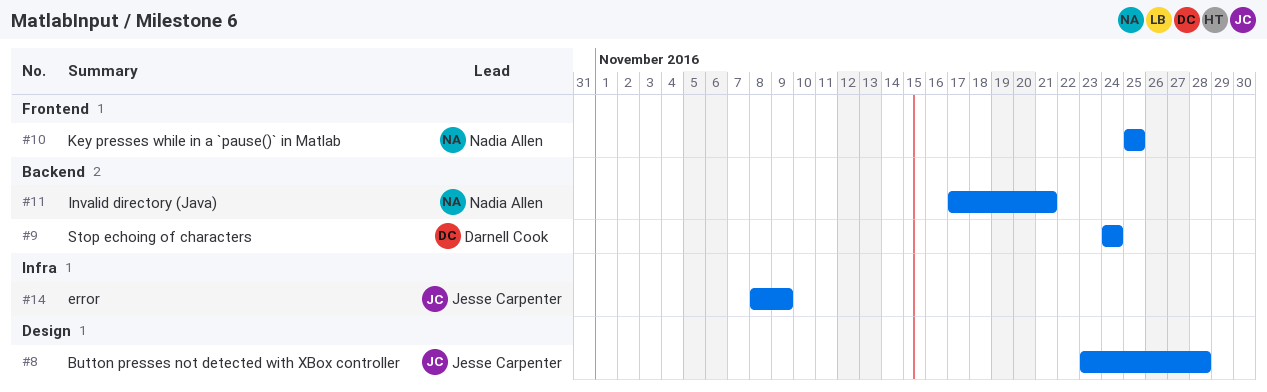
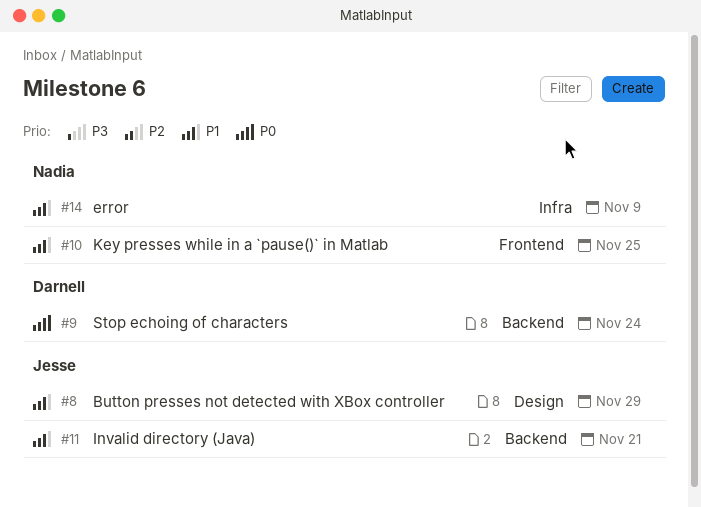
#8, due: Nov 28 -> Nov 29
#11, owner: Nadia Allen -> Jesse Carpenter
#14, owner: Jesse Carpenter -> Nadia Allen

